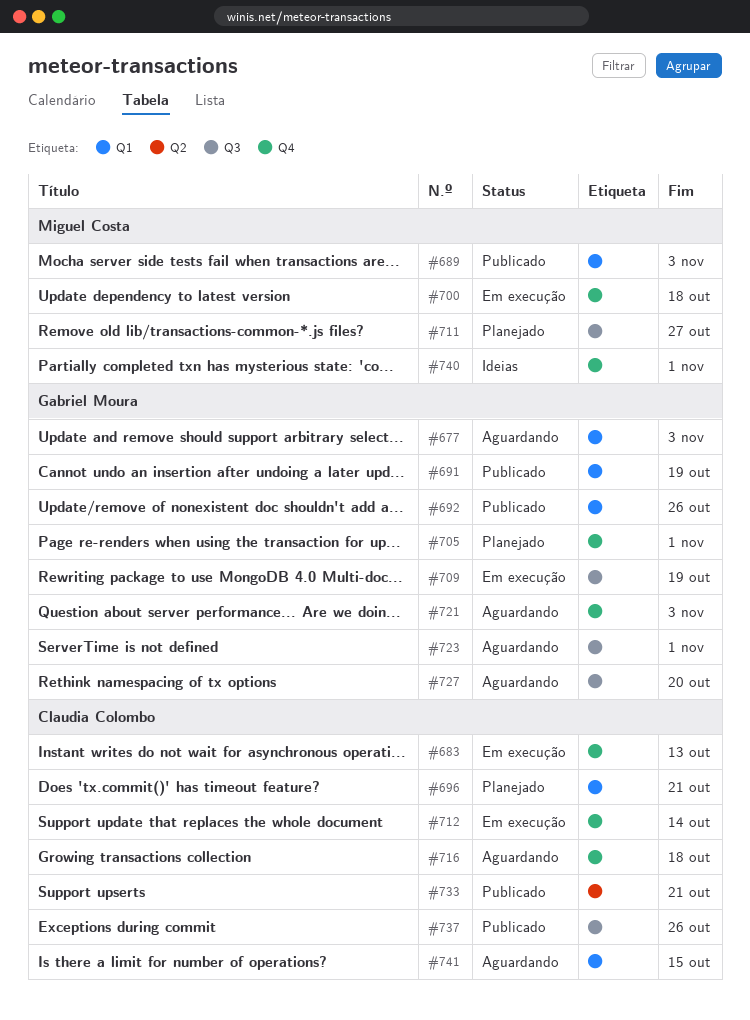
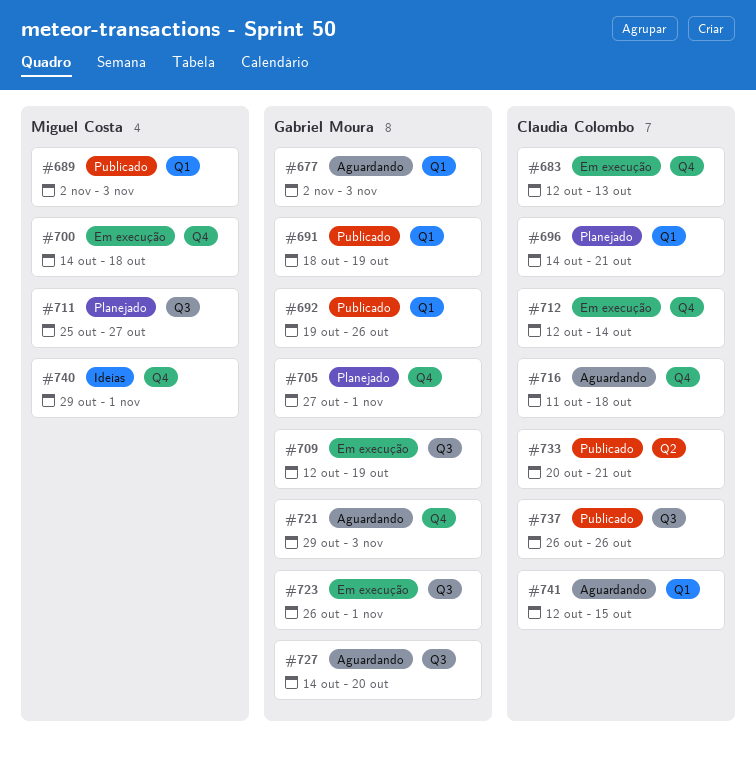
#723, status: Aguardando -> Em execução

